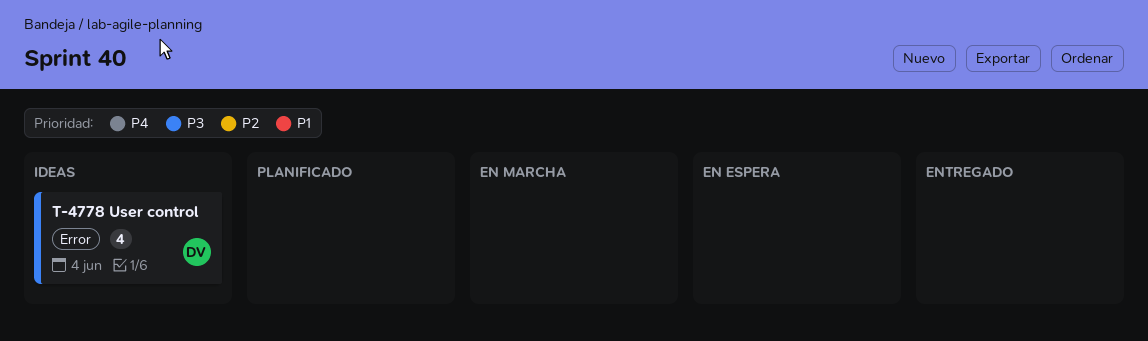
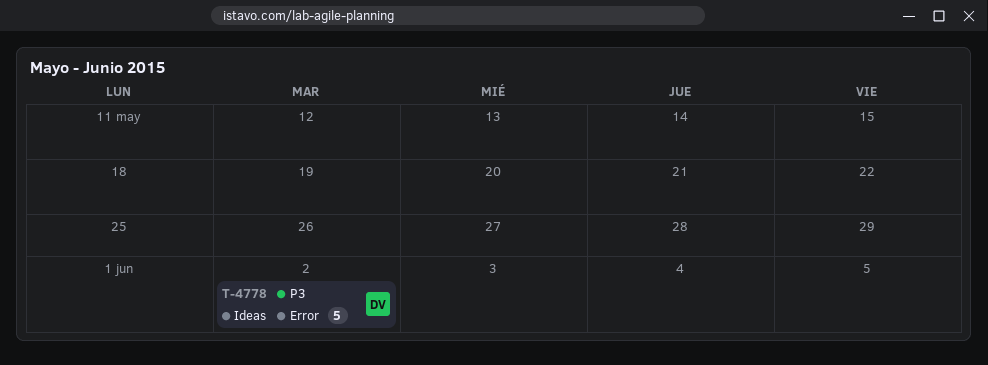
T-4778, estimate: 4 -> 5
T-4778, due: Jun 4 -> Jun 2

